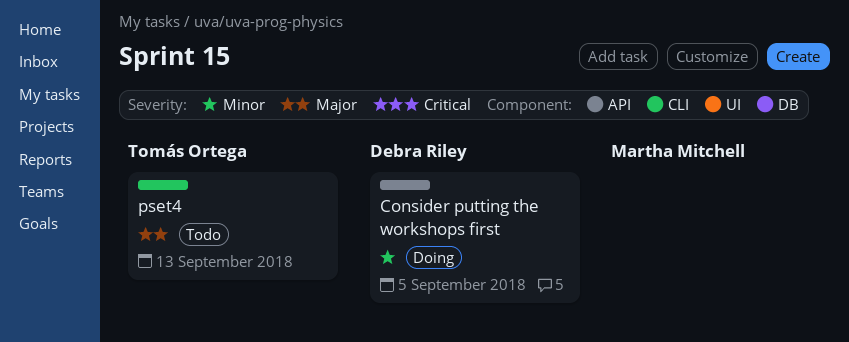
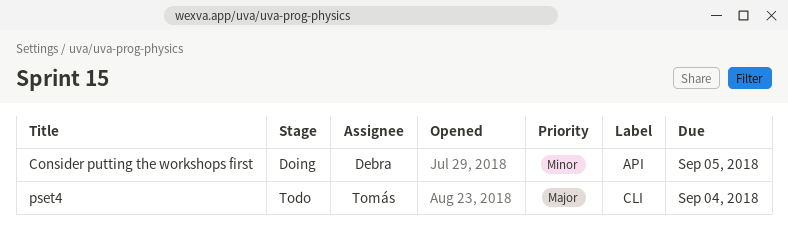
pset4, due: Sep 13 -> Sep 4

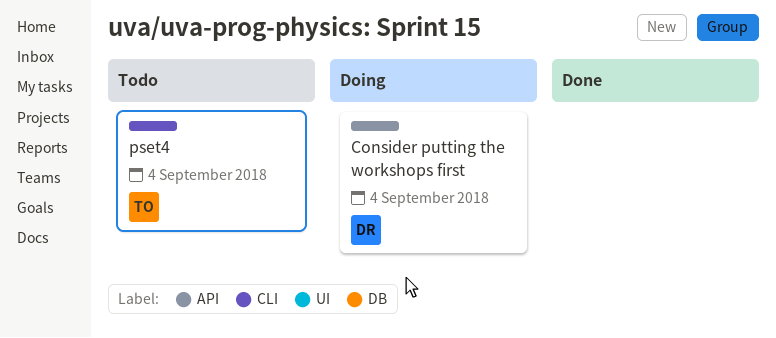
Consider putting the workshops first, due: Sep 5 -> Sep 4

